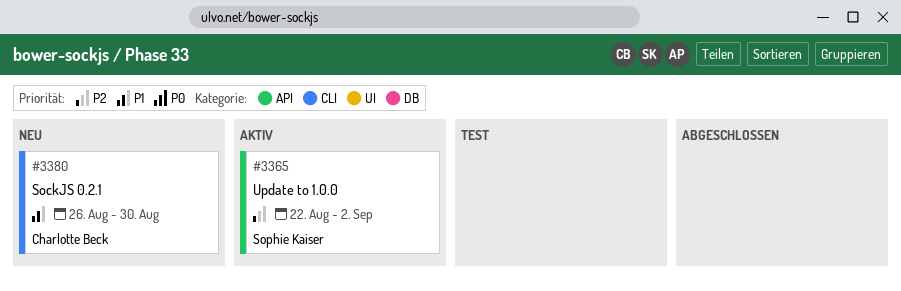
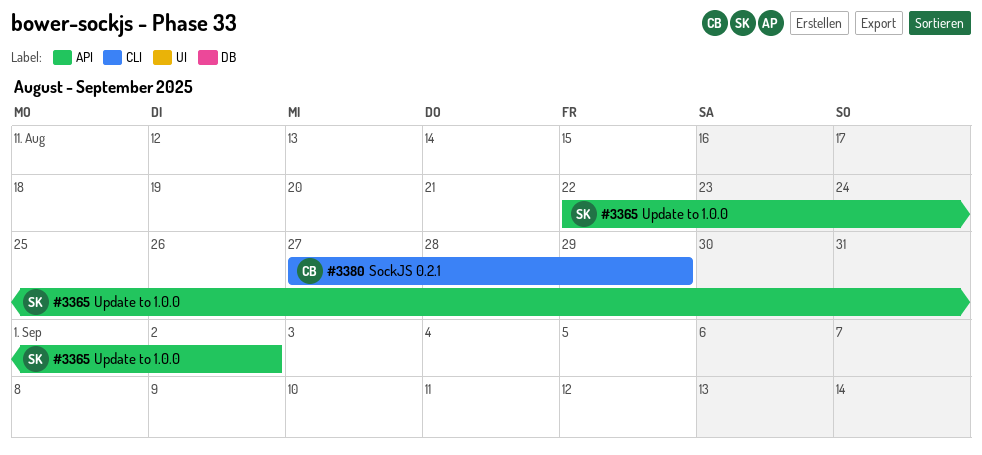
#3380, start: Aug 26 -> Aug 27
#3380, due: Aug 30 -> Aug 29

